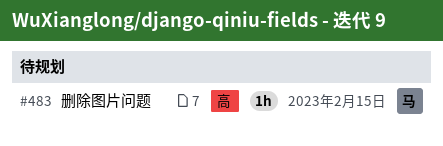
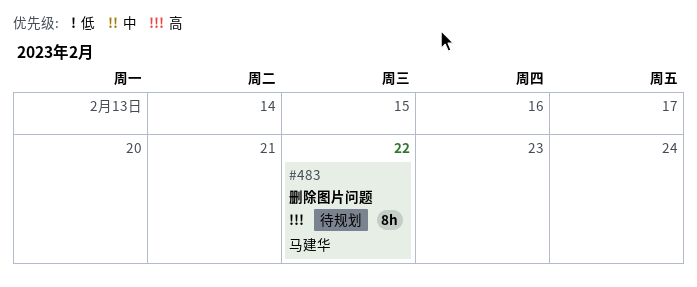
#483, estimate: 1h -> 8h
#483, due: Feb 15 -> Feb 22

